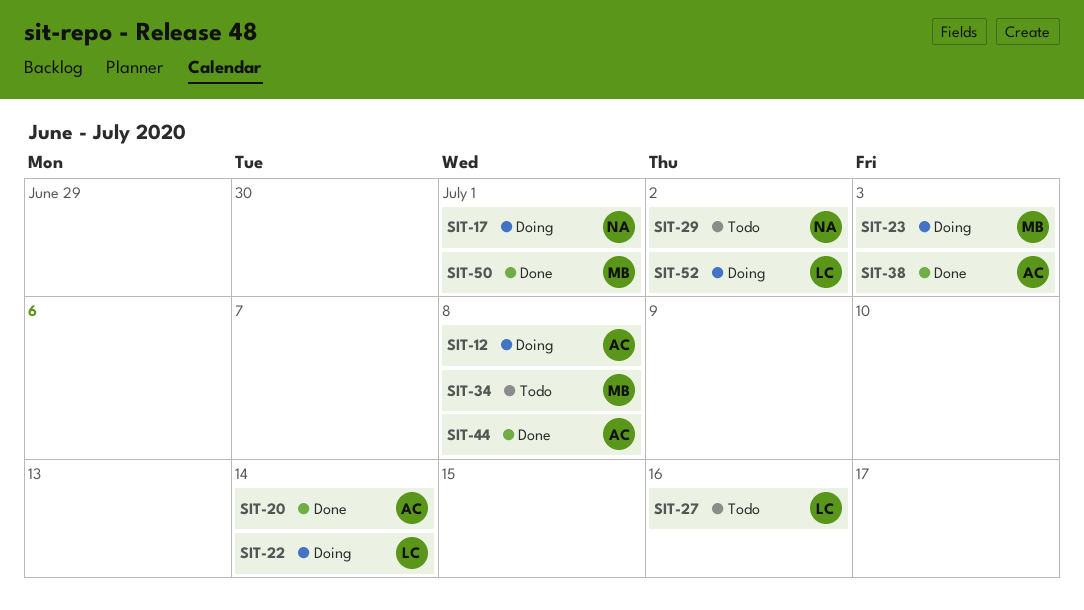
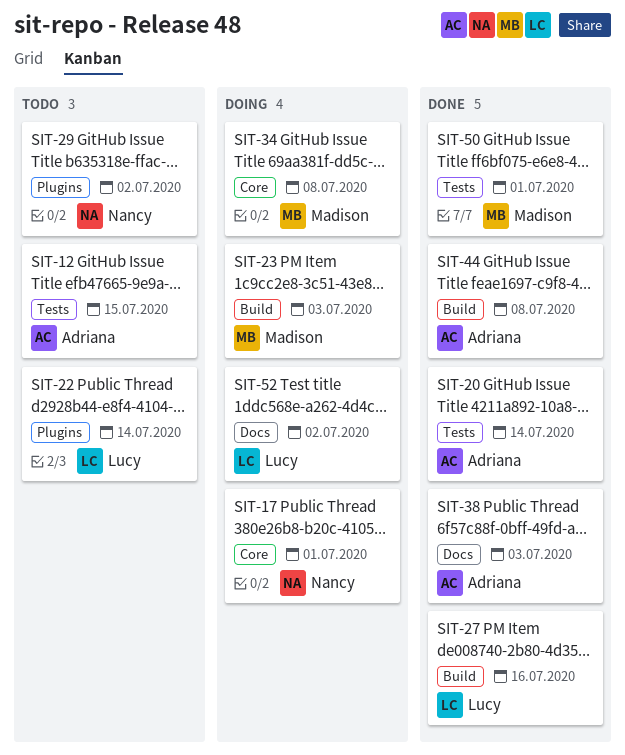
SIT-12, status: Doing -> Todo
SIT-12, due: Jul 8 -> Jul 15
SIT-22, status: Doing -> Todo
SIT-27, status: Todo -> Done
SIT-34, status: Todo -> Doing

